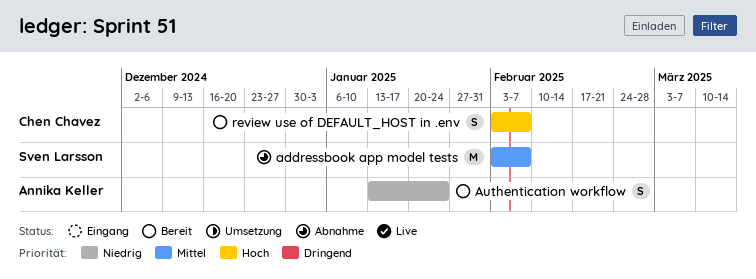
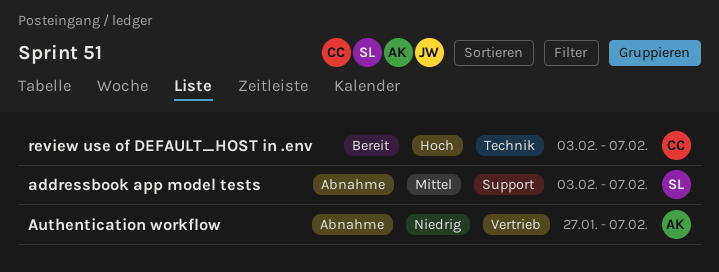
Authentication workflow, status: Bereit -> Abnahme
Authentication workflow, start: Jan 13 -> Jan 27
Authentication workflow, due: Jan 24 -> Feb 7

